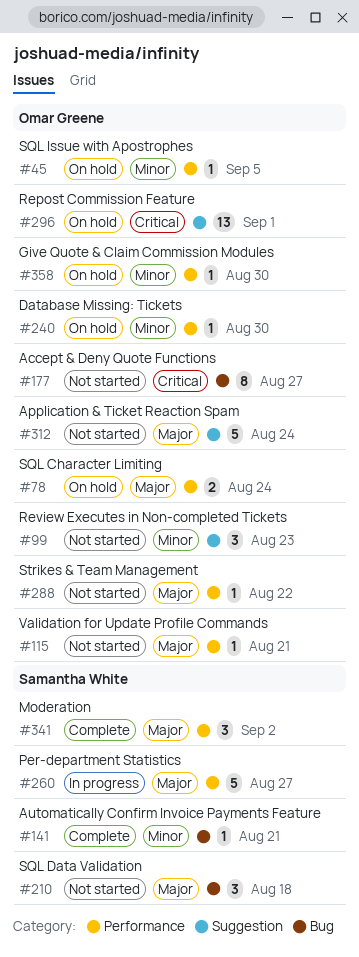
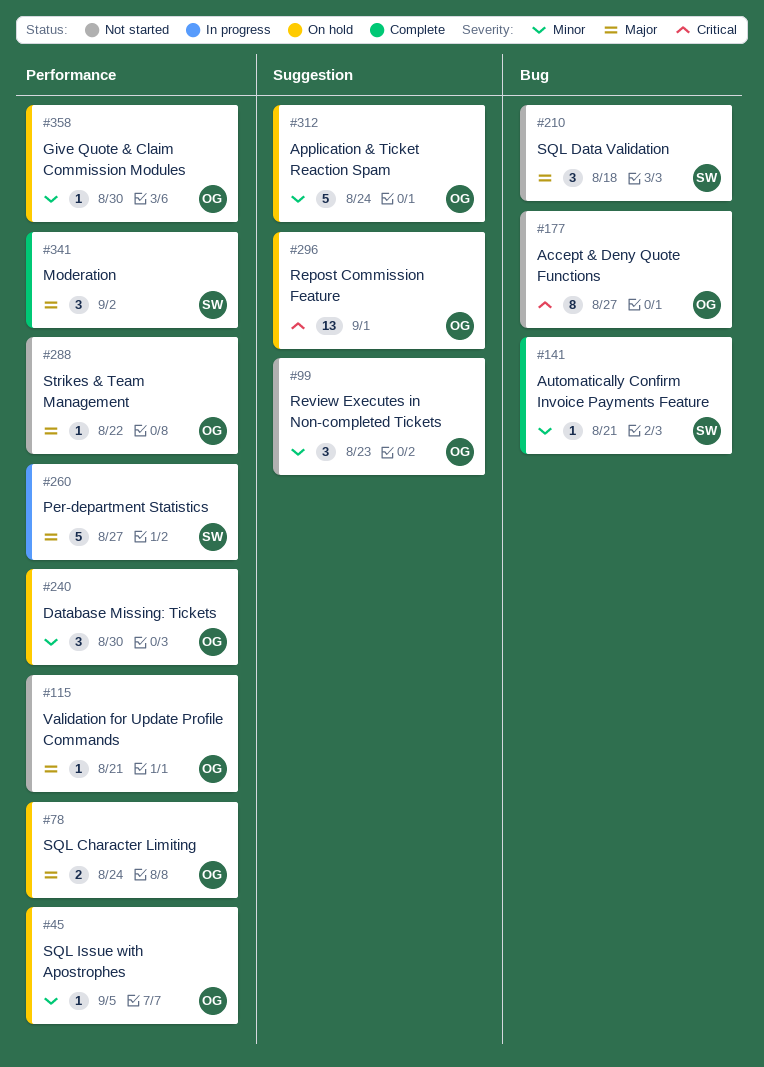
#240, estimate: 1 -> 3
#312, status: Not started -> On hold
#312, priority: Major -> Minor

